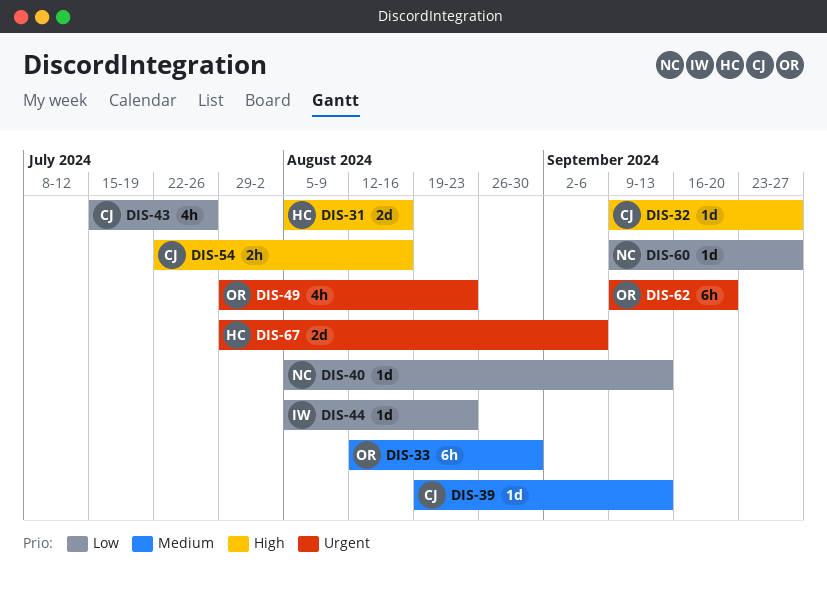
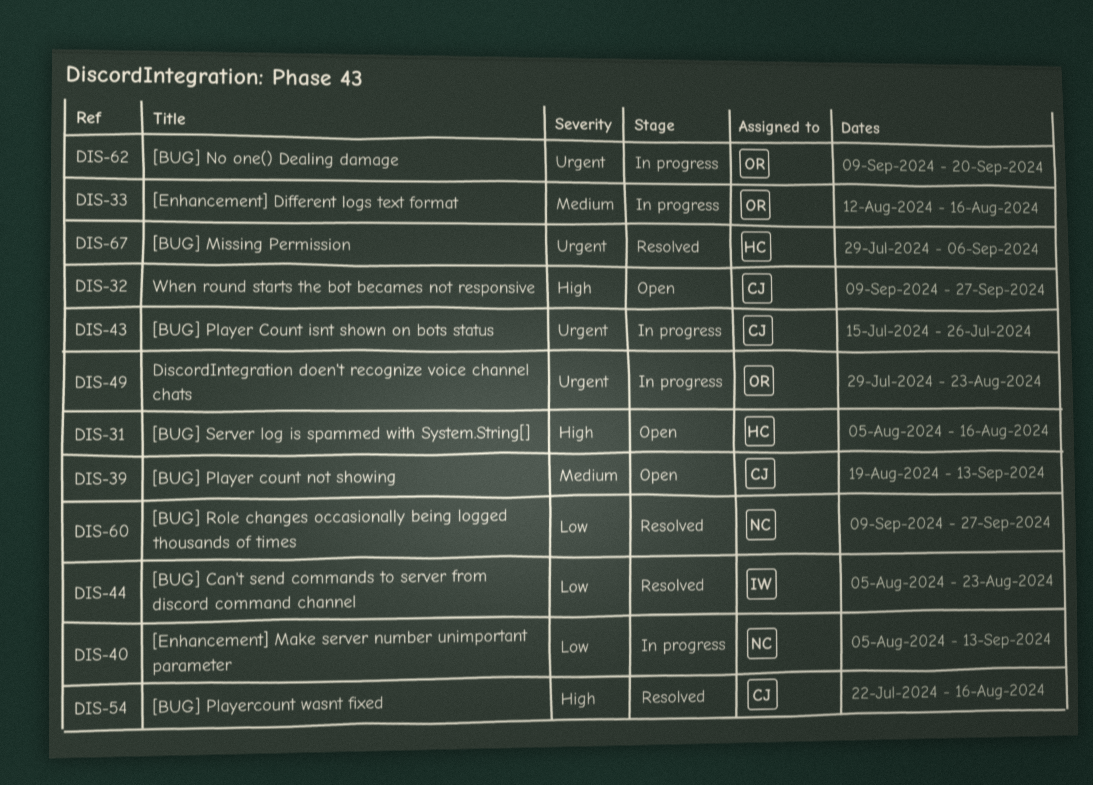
DIS-33, due: Aug 30 -> Aug 16
DIS-43, priority: Low -> Urgent

